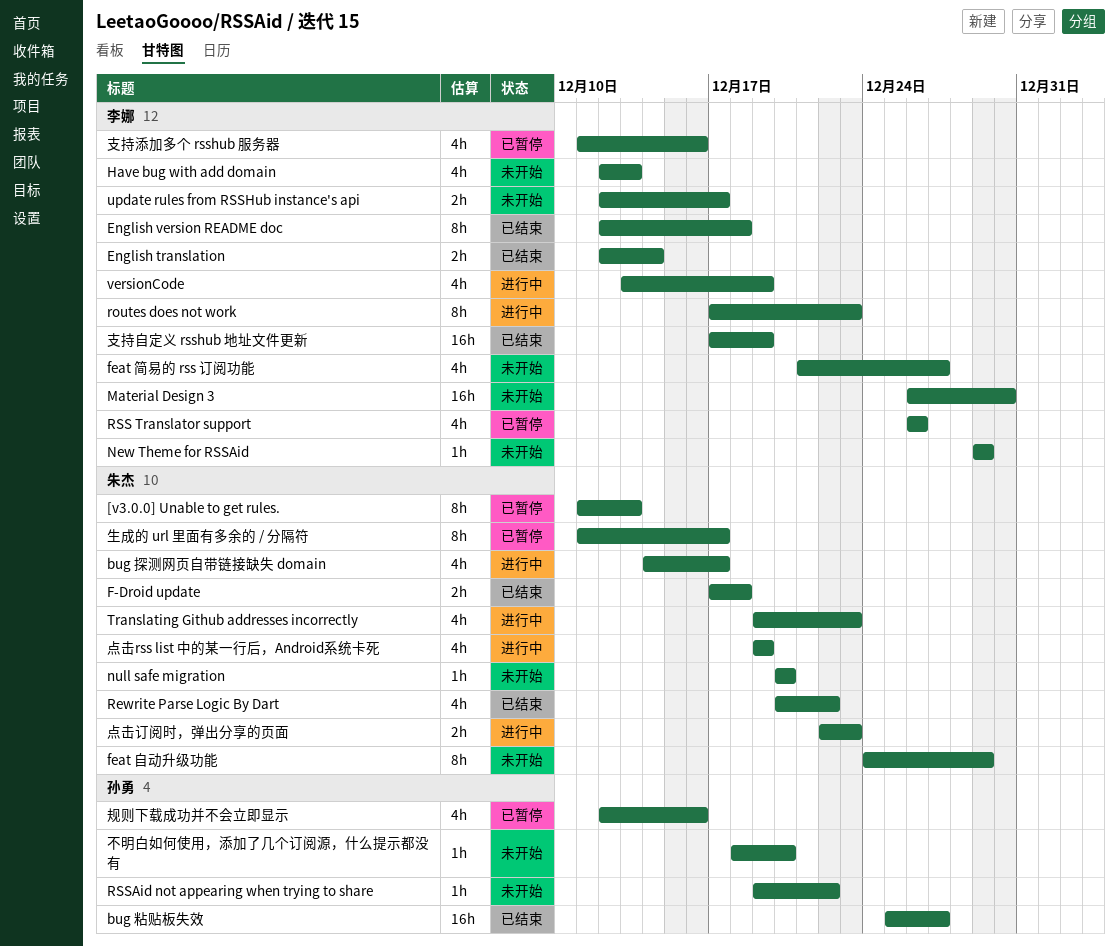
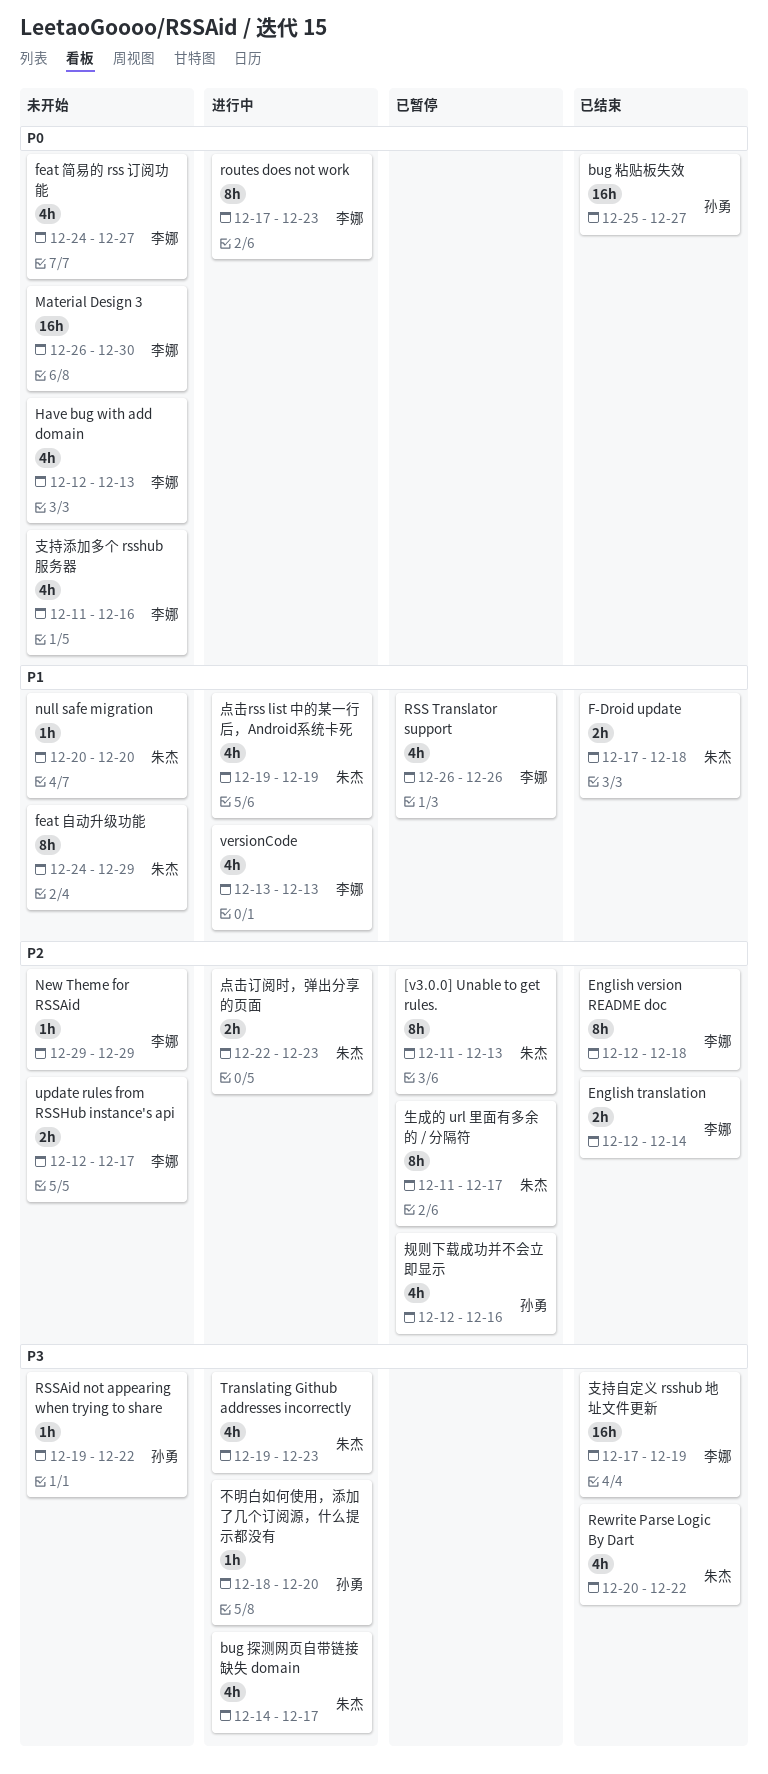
feat 简易的 rss 订阅功能, start: Dec 21 -> Dec 24
versionCode, due: Dec 19 -> Dec 13
不明白如何使用，添加了几个订阅源，什么提示都没有, status: 未开始 -> 进行中
支持添加多个 rsshub 服务器, status: 已暂停 -> 未开始

